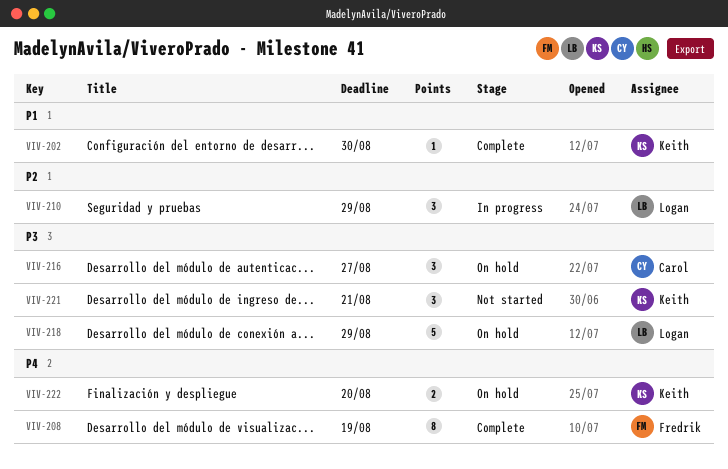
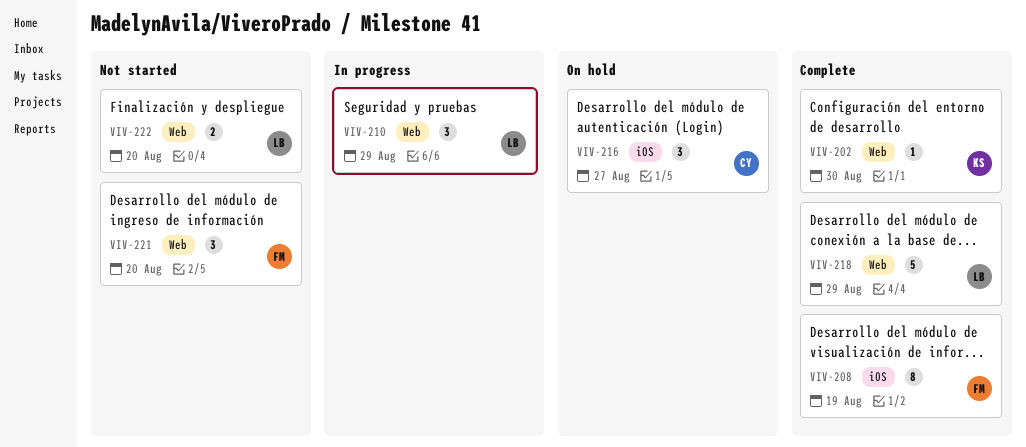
VIV-218, status: On hold -> Complete
VIV-221, owner: Keith -> Fredrik
VIV-221, due: Aug 21 -> Aug 20
VIV-222, status: On hold -> Not started
VIV-222, owner: Keith -> Logan

